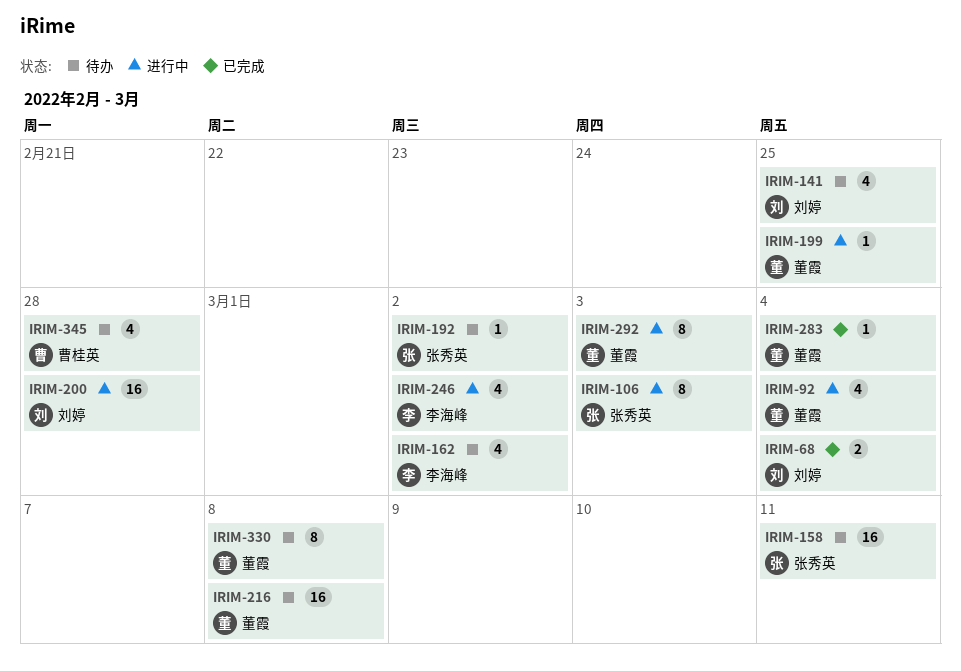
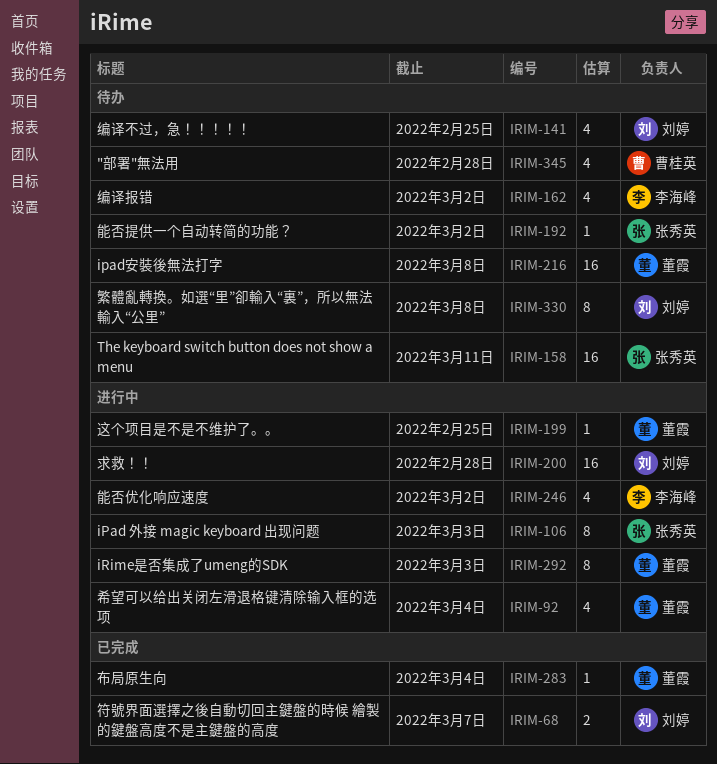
IRIM-68, due: Mar 4 -> Mar 7
IRIM-330, owner: 董霞 -> 刘婷

